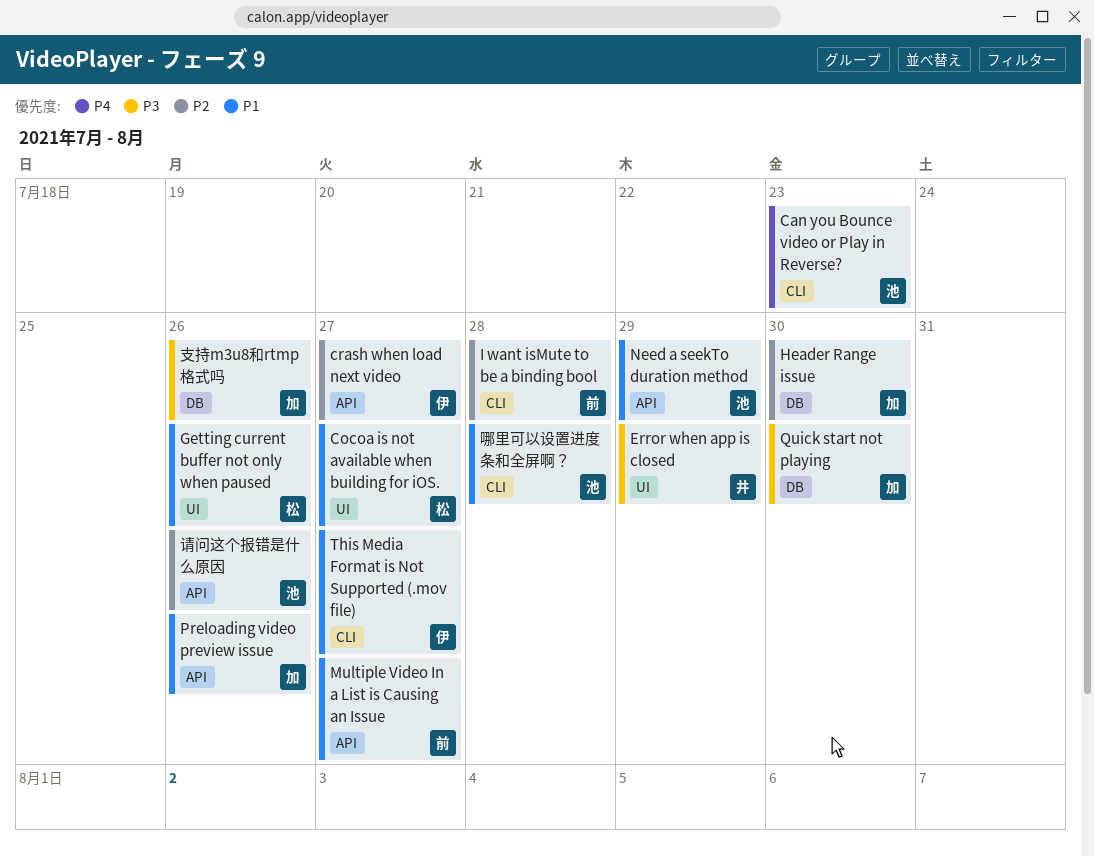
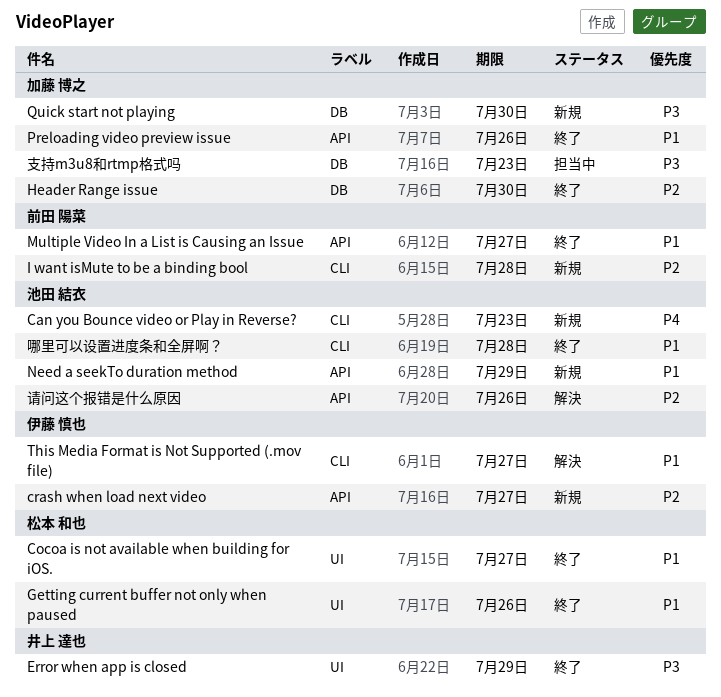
支持m3u8和rtmp格式吗, due: Jul 26 -> Jul 23

